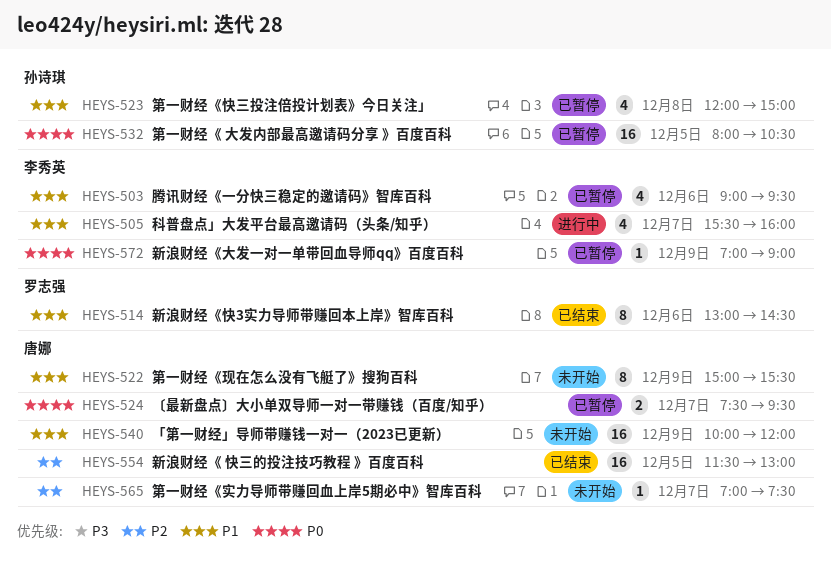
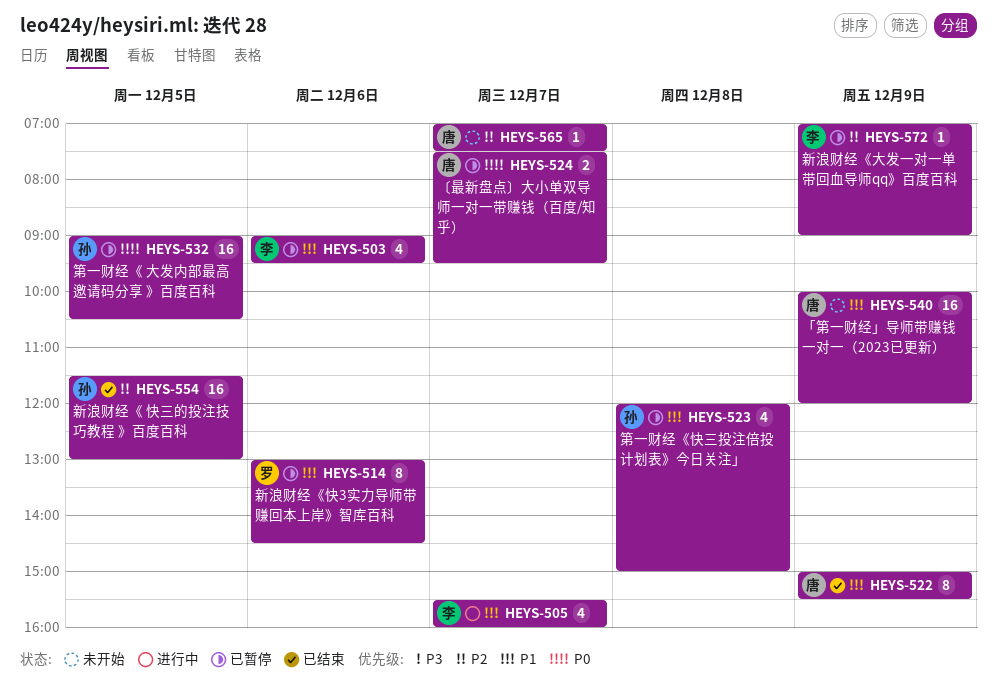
HEYS-514, status: 已结束 -> 已暂停
HEYS-522, status: 未开始 -> 已结束
HEYS-532, begins: 08:00 -> 09:00
HEYS-554, owner: 唐娜 -> 孙诗琪
HEYS-572, priority: P0 -> P2

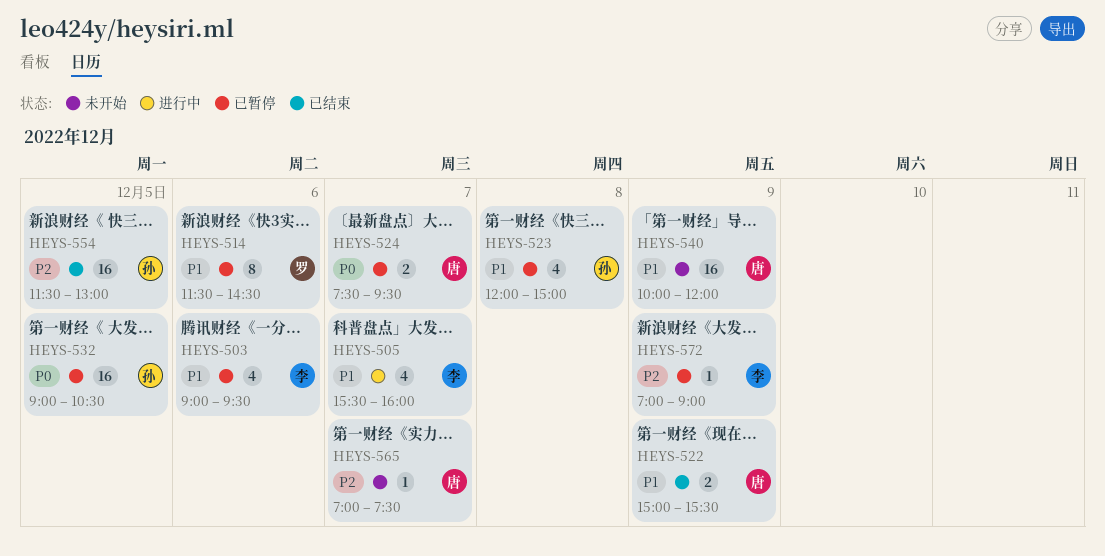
HEYS-514, begins: 13:00 -> 11:30
HEYS-522, estimate: 8 -> 2

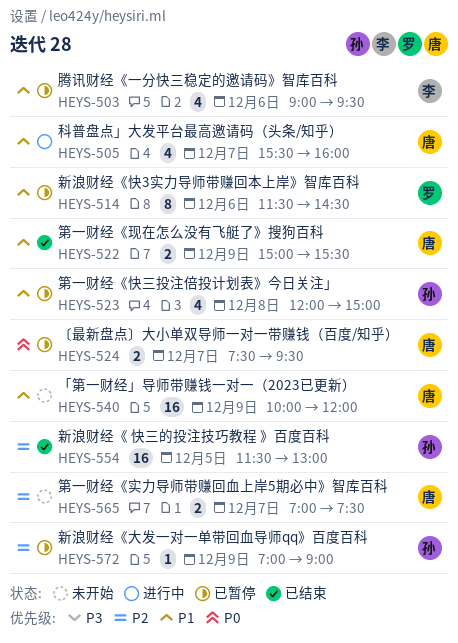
HEYS-505, owner: 李 -> 唐
HEYS-532: present -> none
HEYS-565, estimate: 1 -> 2
HEYS-572, owner: 李 -> 孙

